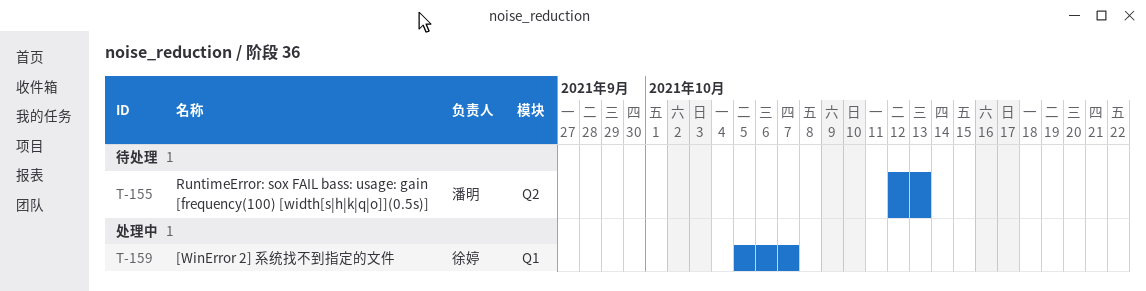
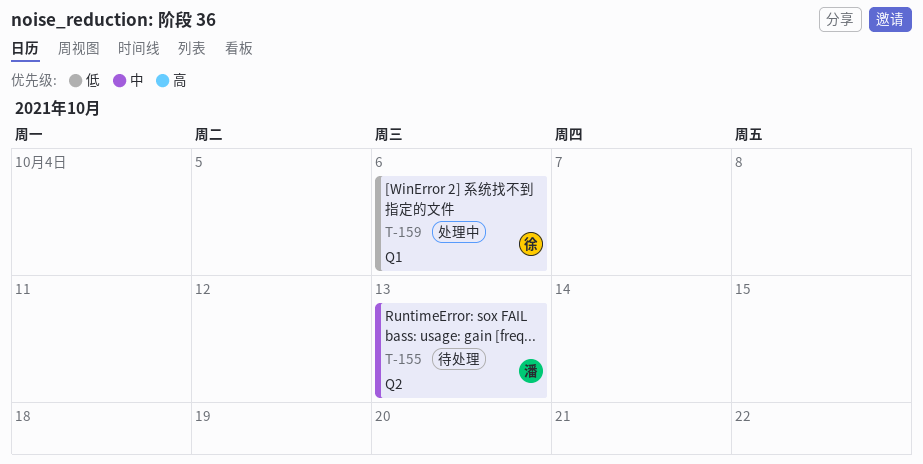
T-159, due: Oct 7 -> Oct 6

